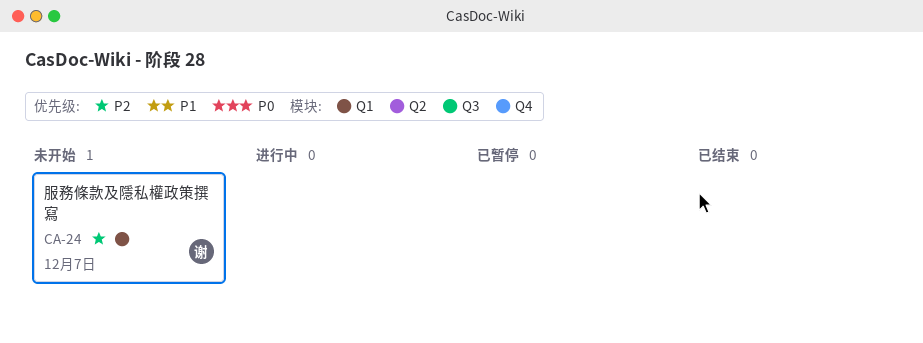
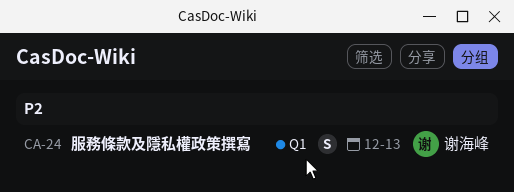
CA-24, due: Dec 7 -> Dec 13

